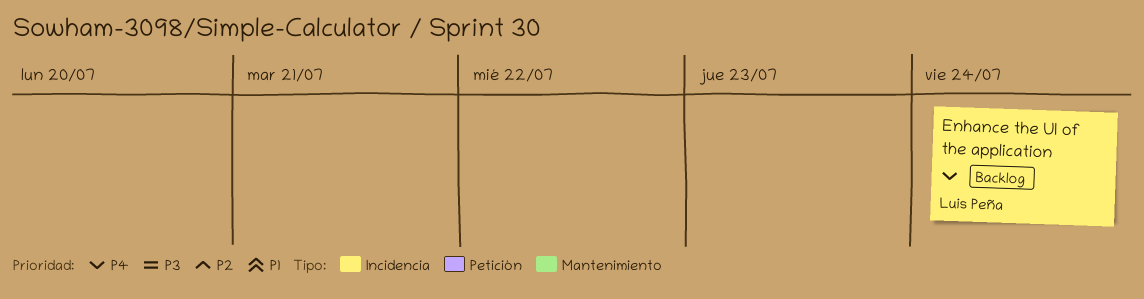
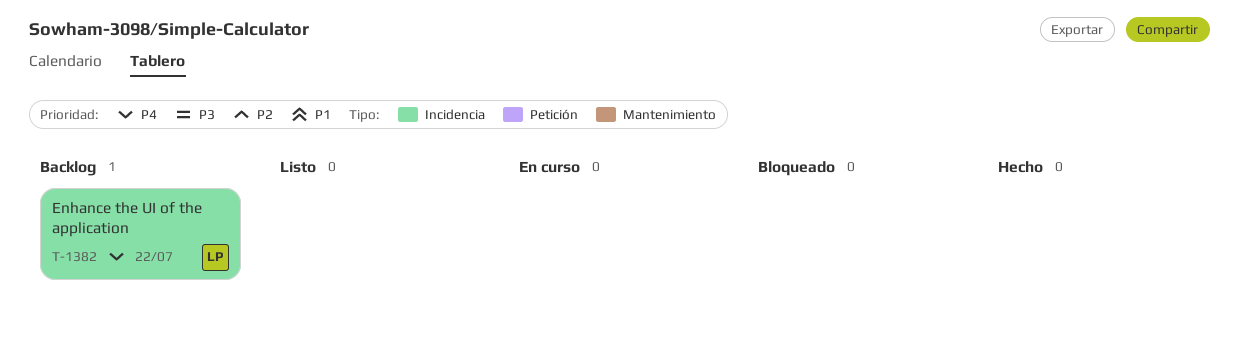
Enhance the UI of the application, due: Jul 24 -> Jul 22

